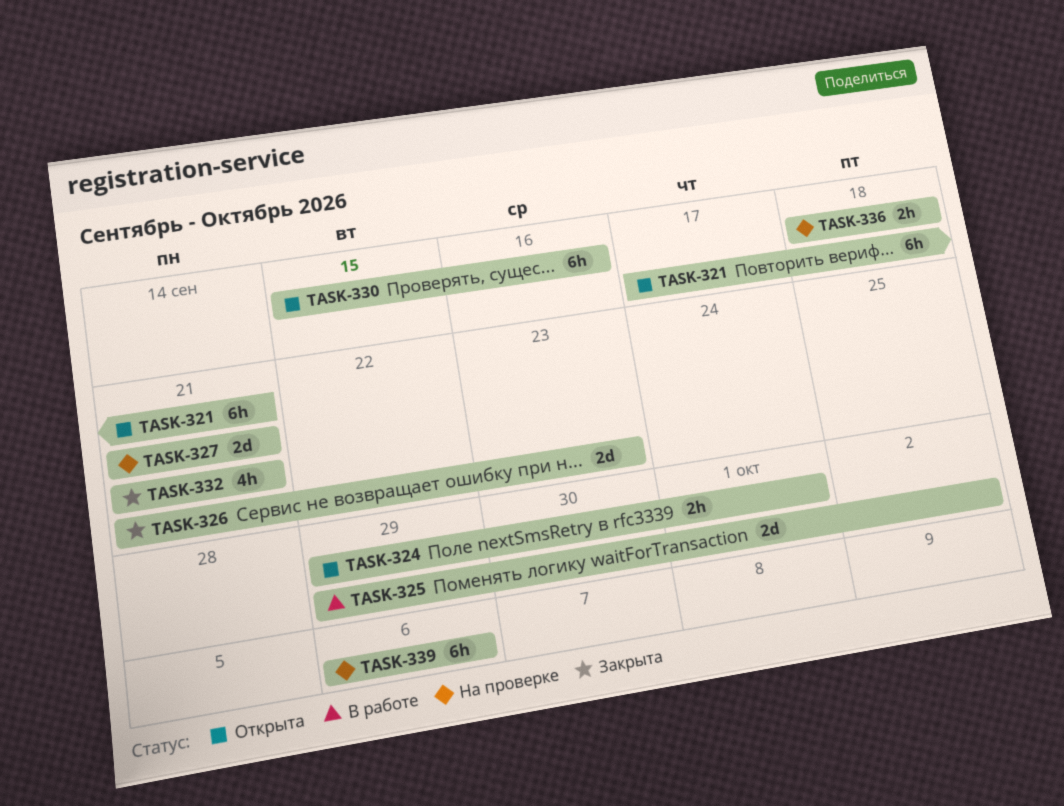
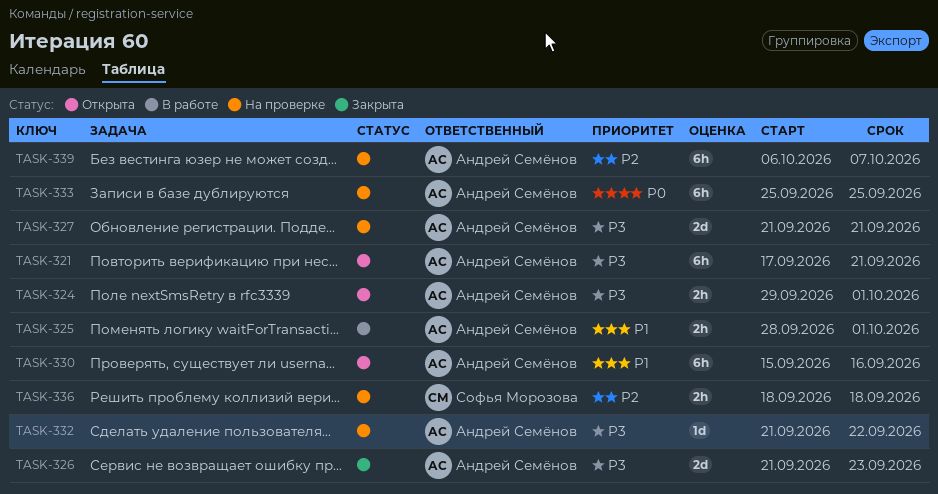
TASK-325, estimate: 2d -> 2h
TASK-325, start: Sep 29 -> Sep 28
TASK-325, due: Oct 2 -> Oct 1
TASK-332, status: Закрыта -> На проверке
TASK-332, estimate: 4h -> 1d
TASK-332, due: Sep 21 -> Sep 22
TASK-333: none -> present
TASK-339, due: Oct 6 -> Oct 7

